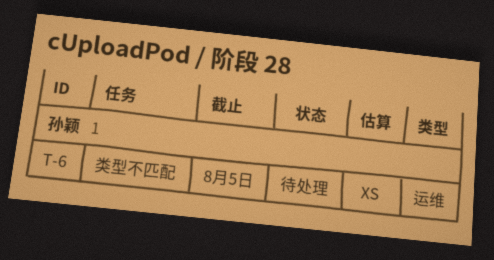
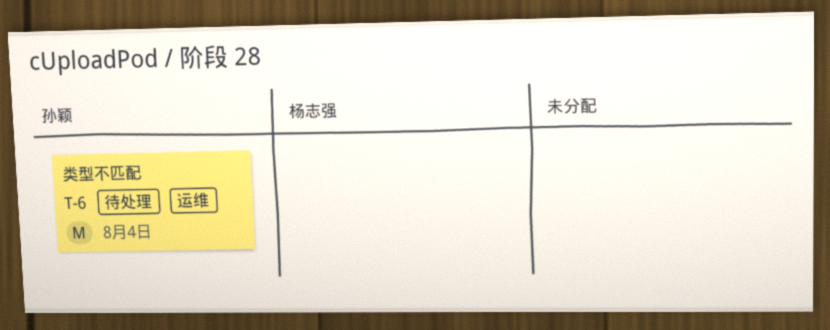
T-6, estimate: XS -> M
T-6, due: Aug 5 -> Aug 4

